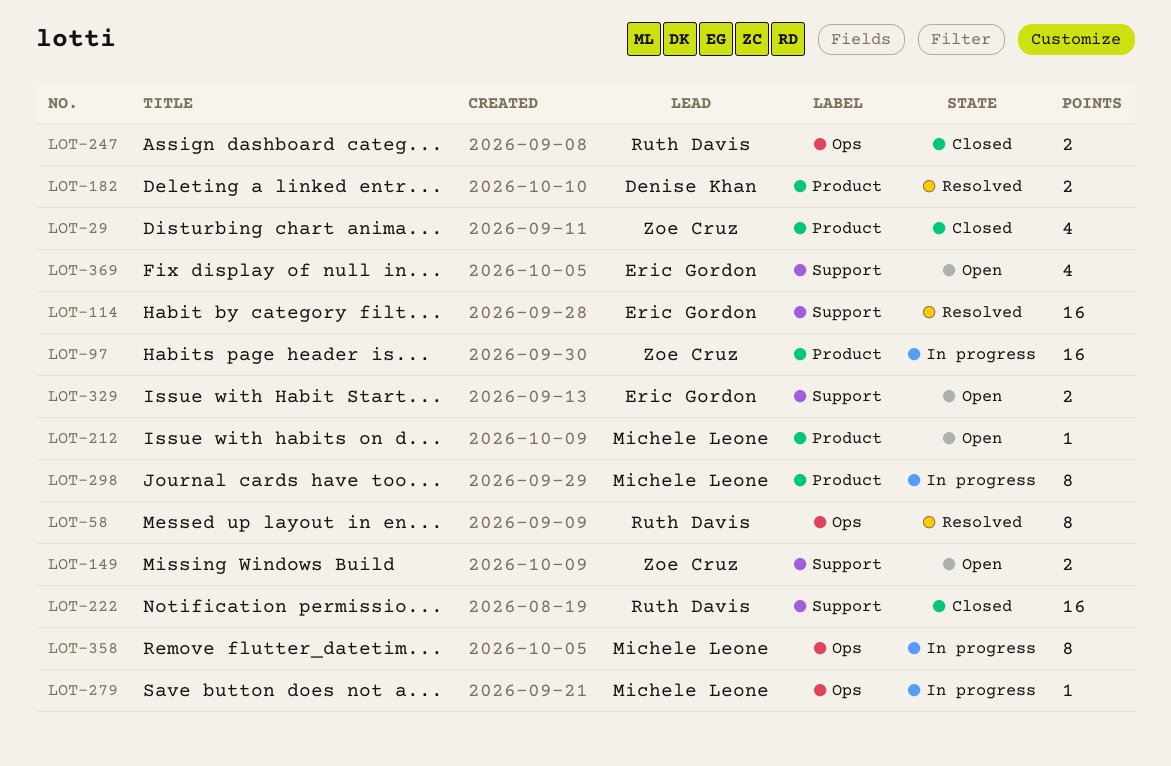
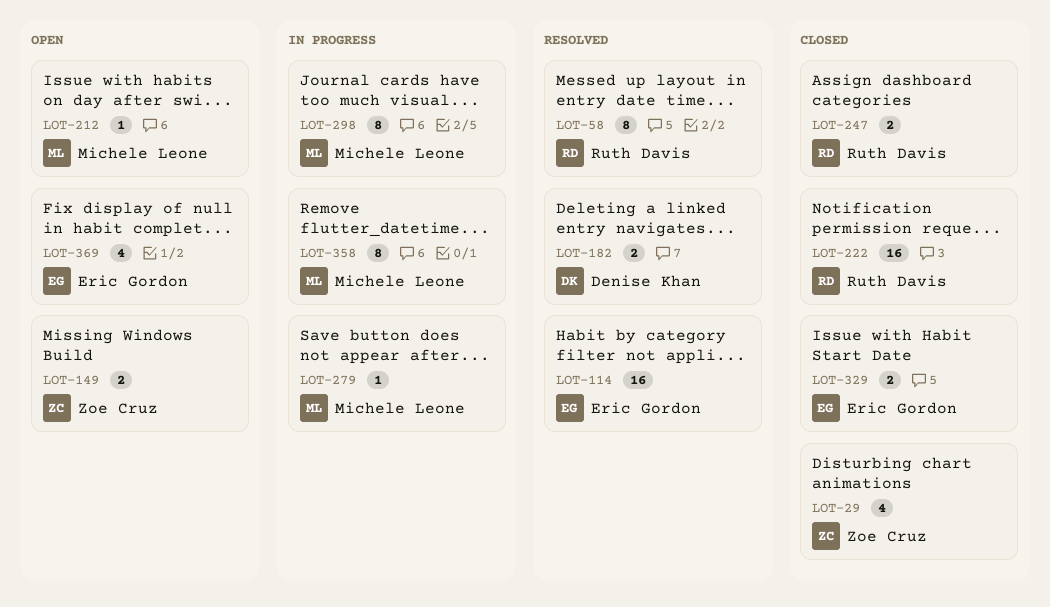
LOT-97: present -> none
LOT-329, status: Open -> Closed

